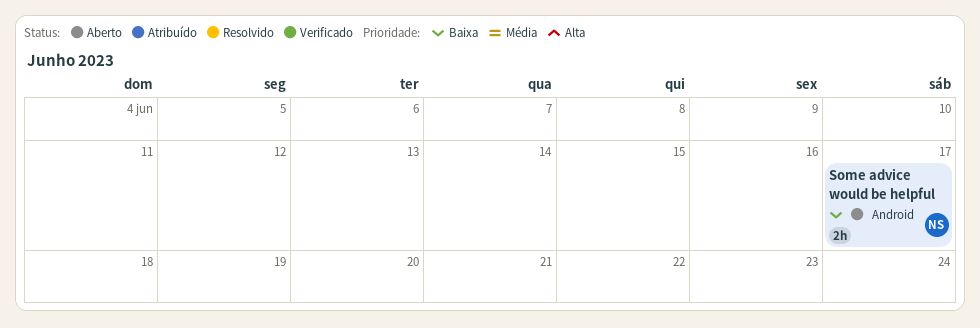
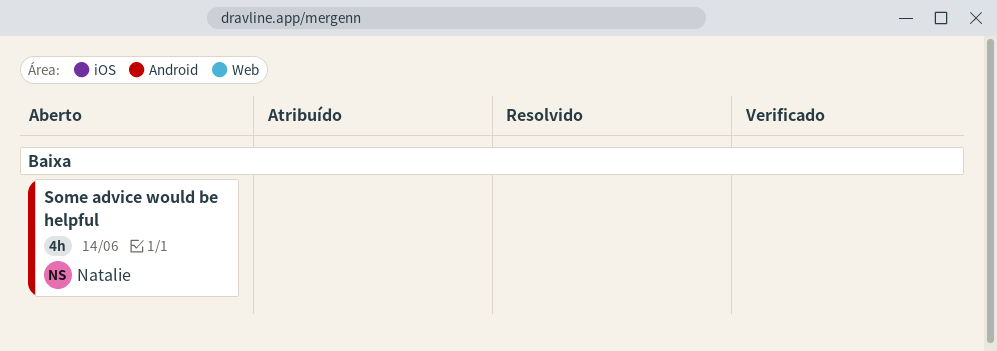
Some advice would be helpful, estimate: 2h -> 4h
Some advice would be helpful, due: Jun 17 -> Jun 14

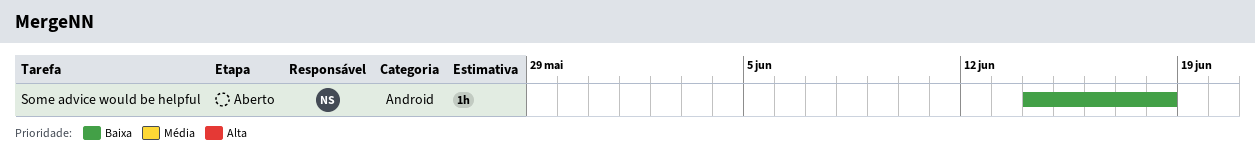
Some advice would be helpful, estimate: 4h -> 1h
Some advice would be helpful, due: Jun 14 -> Jun 18

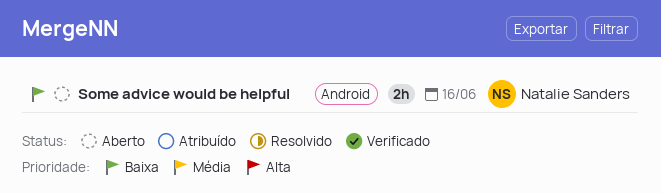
Some advice would be helpful, estimate: 1h -> 2h
Some advice would be helpful, due: Jun 18 -> Jun 16

